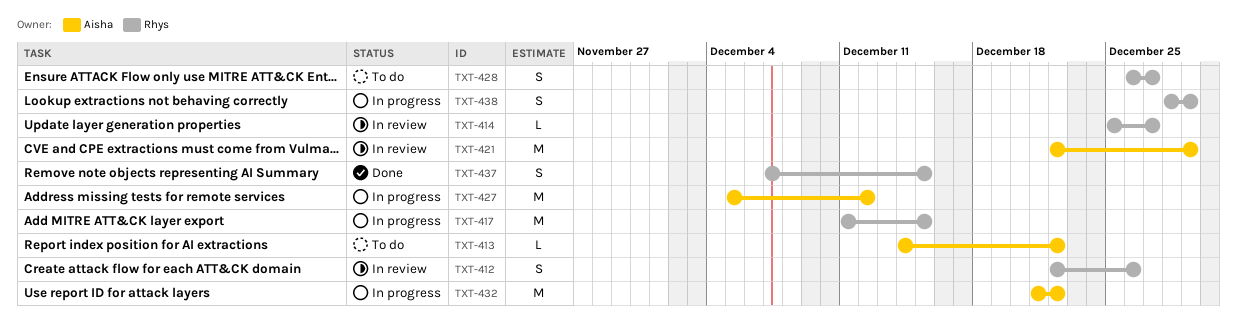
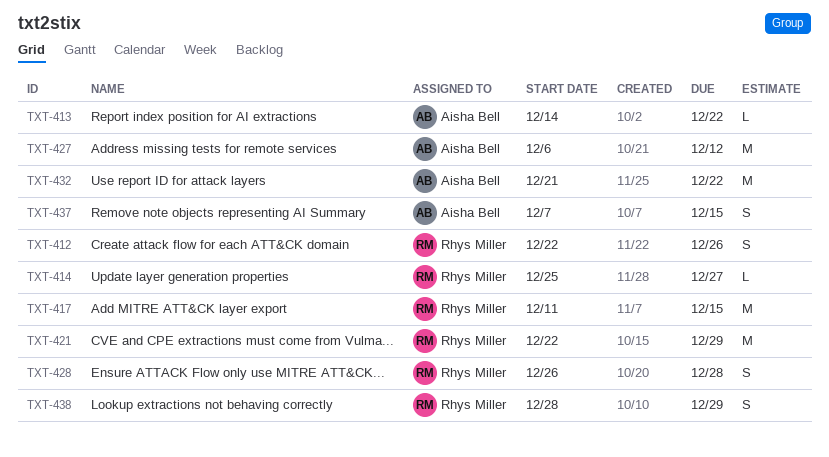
TXT-421, owner: Aisha Bell -> Rhys Miller
TXT-427, start: Dec 5 -> Dec 6
TXT-428, due: Dec 27 -> Dec 28
TXT-437, owner: Rhys Miller -> Aisha Bell

